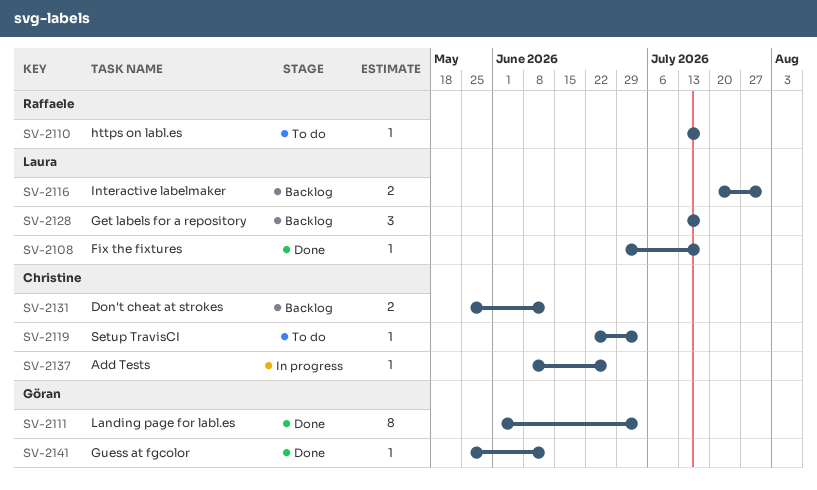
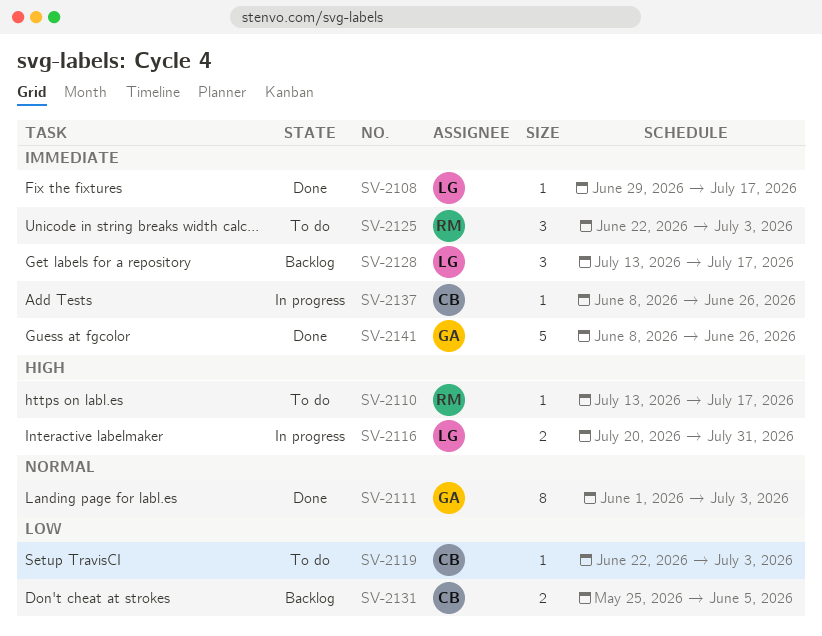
SV-2116, status: Backlog -> In progress
SV-2125: none -> present
SV-2131, due: Jun 12 -> Jun 5
SV-2141, estimate: 1 -> 5
SV-2141, start: May 25 -> Jun 8
SV-2141, due: Jun 12 -> Jun 26

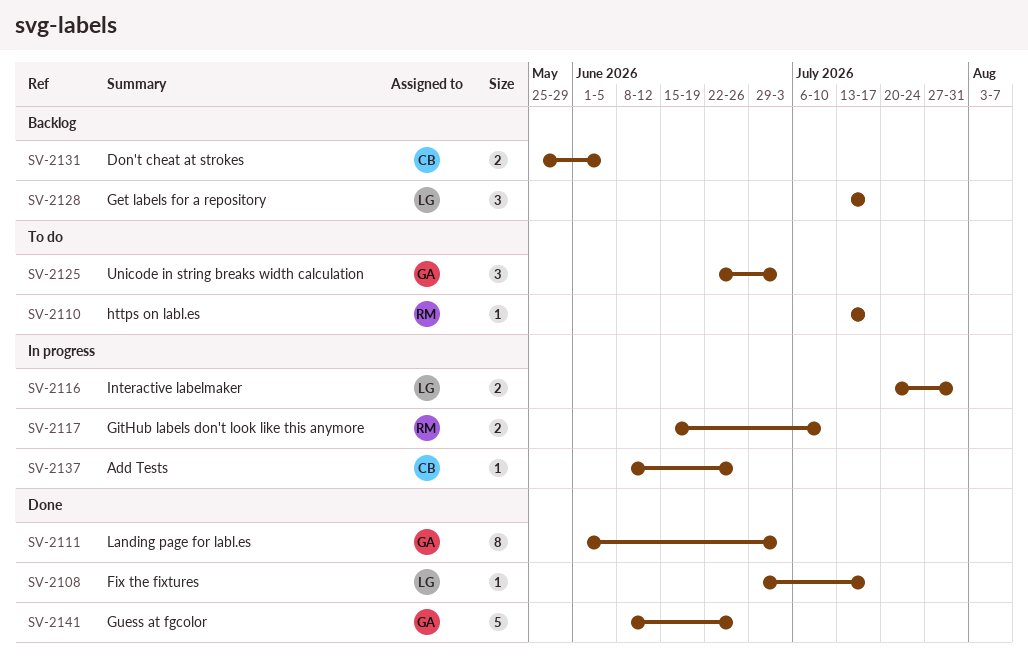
SV-2117: none -> present
SV-2119: present -> none
SV-2125, owner: RM -> GA

